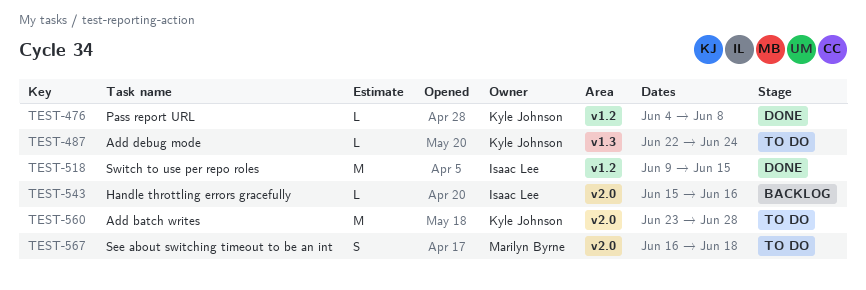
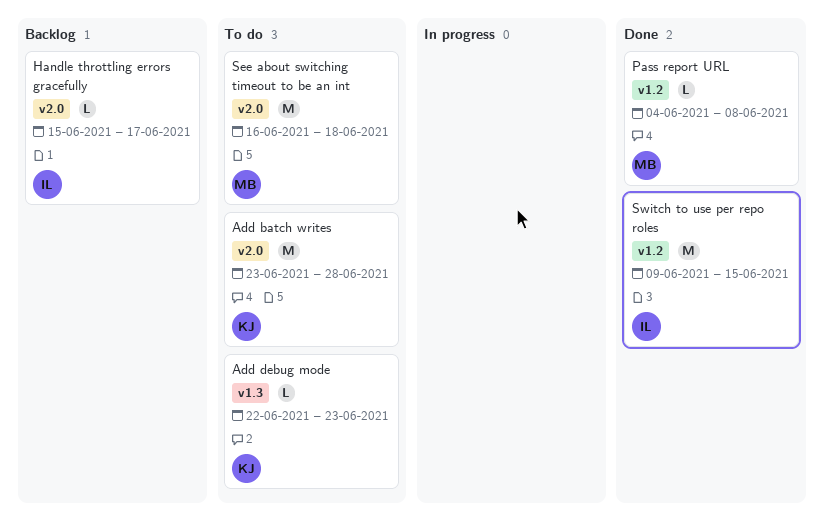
Add debug mode, due: Jun 24 -> Jun 23
Handle throttling errors gracefully, due: Jun 16 -> Jun 17
Pass report URL, owner: Kyle Johnson -> Marilyn Byrne
See about switching timeout to be an int, estimate: S -> M

